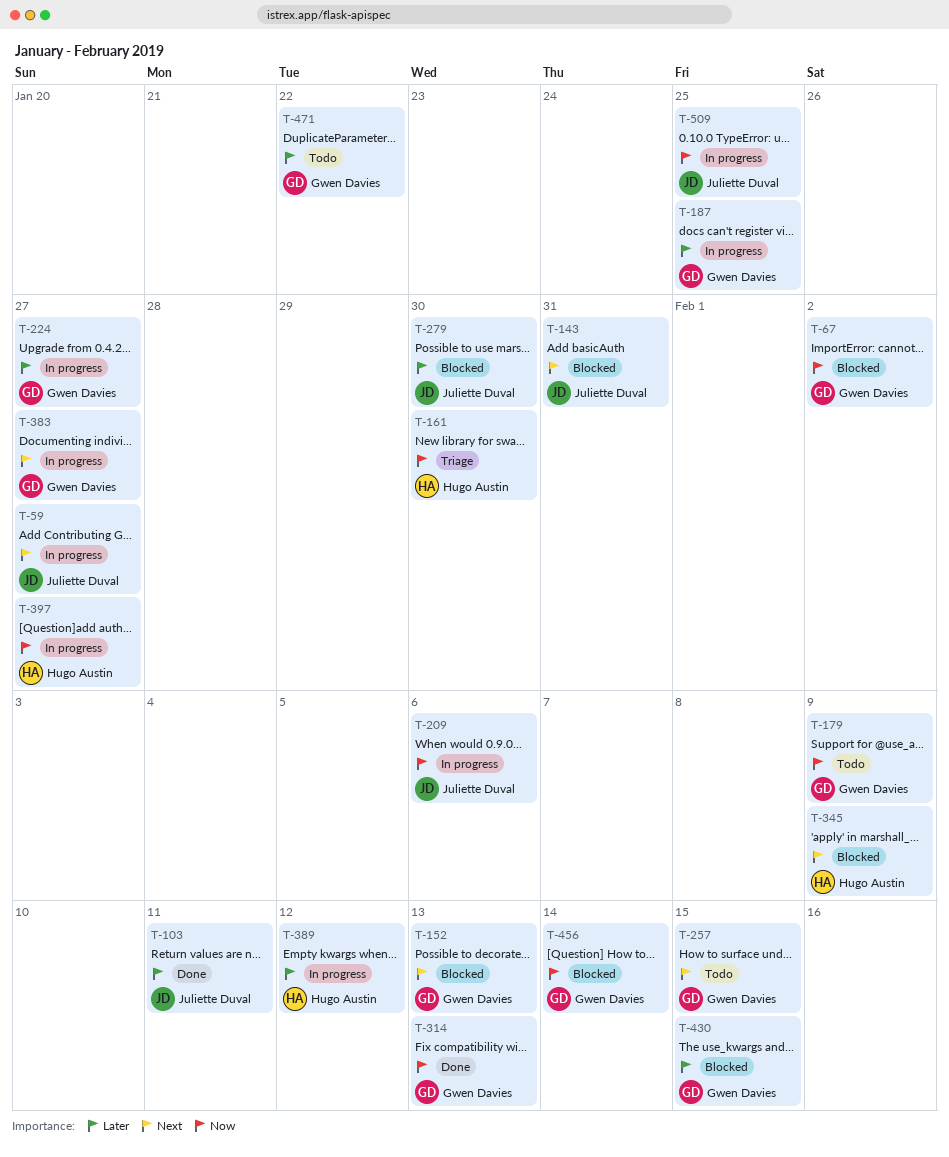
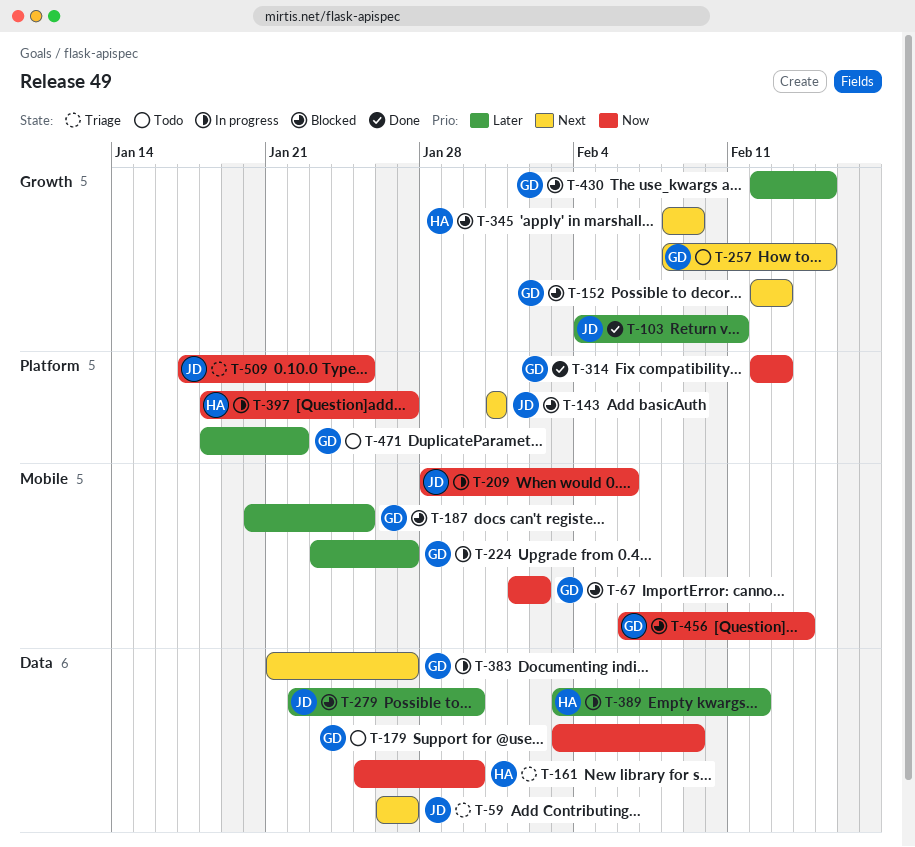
T-59, status: In progress -> Triage
T-187, status: In progress -> Blocked
T-509, status: In progress -> Triage

